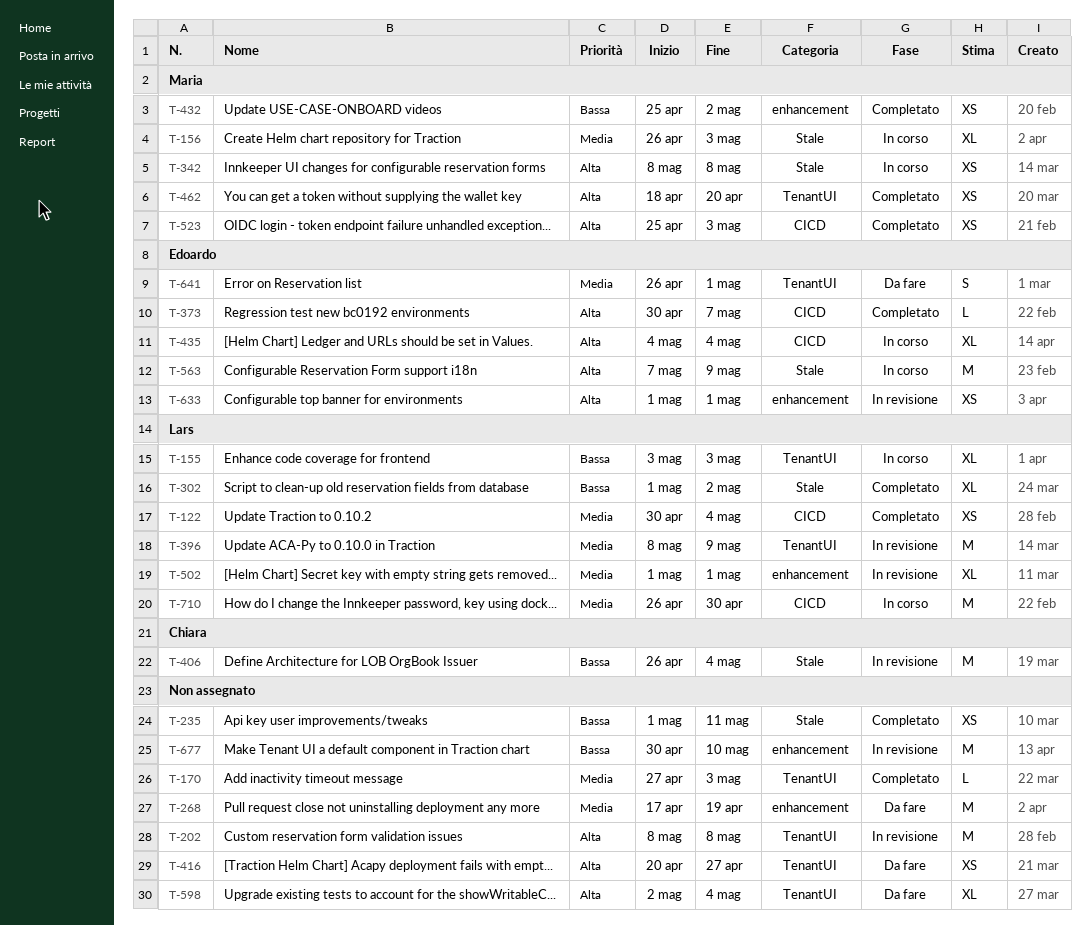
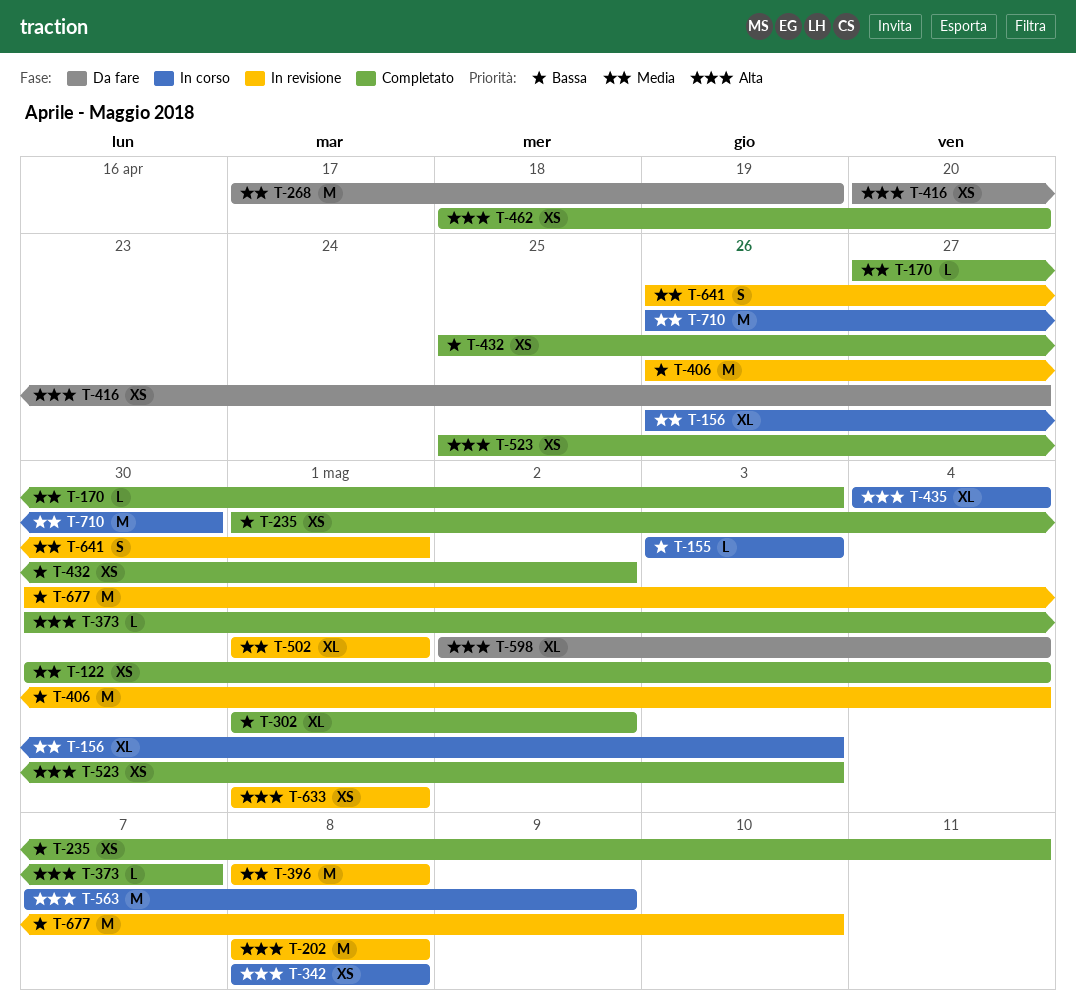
T-155, estimate: XL -> L
T-396, due: May 9 -> May 8
T-641, status: Da fare -> In revisione

